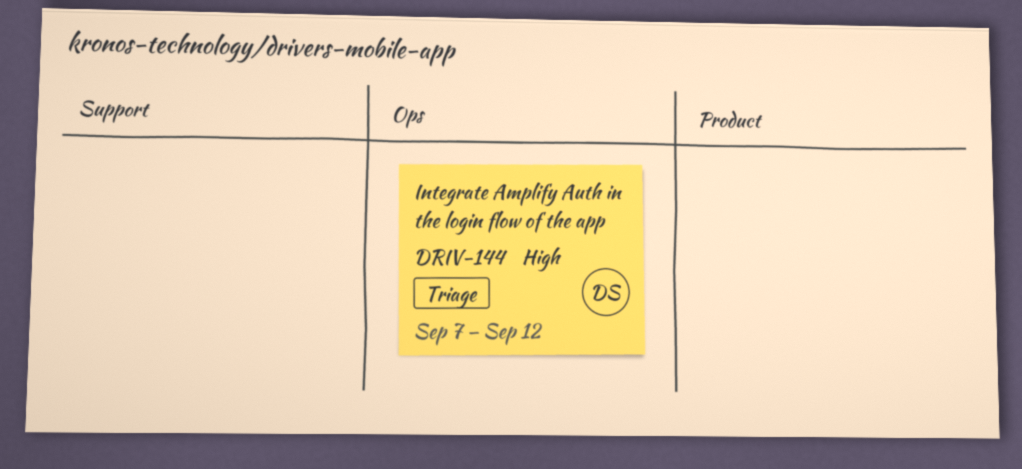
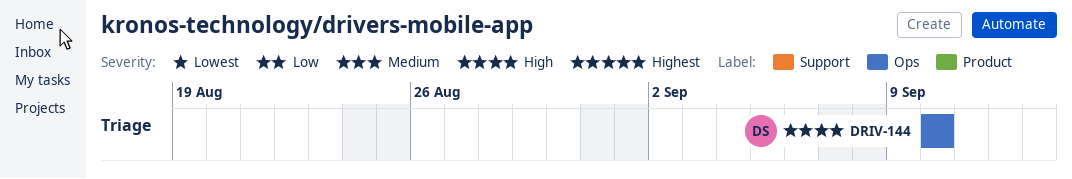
DRIV-144, start: Sep 7 -> Sep 10
DRIV-144, due: Sep 12 -> Sep 10

